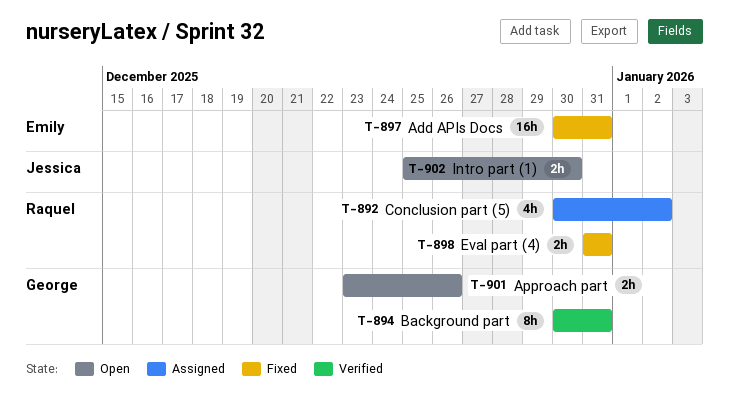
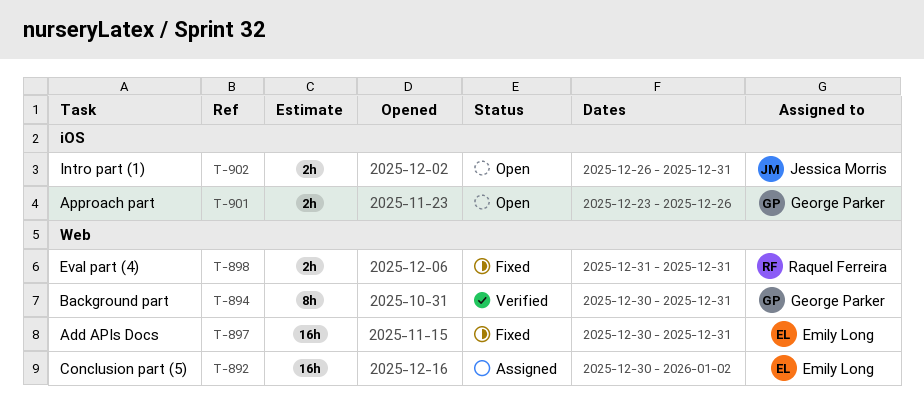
T-892, owner: Raquel Ferreira -> Emily Long
T-892, estimate: 4h -> 16h
T-902, start: Dec 25 -> Dec 26
T-902, due: Dec 30 -> Dec 31

